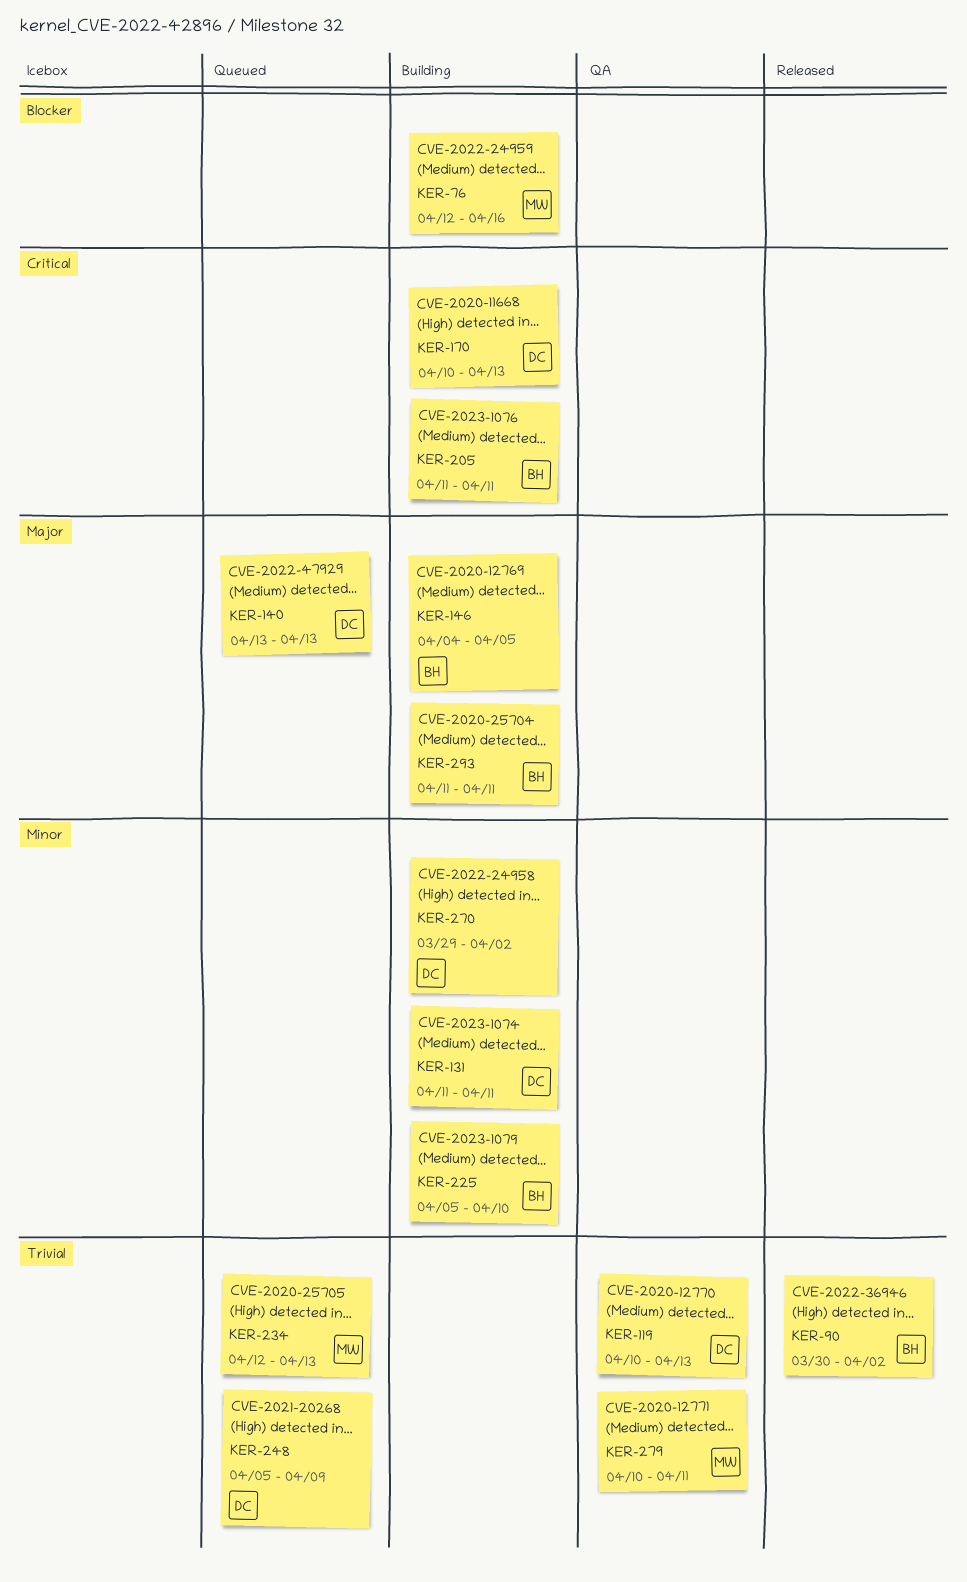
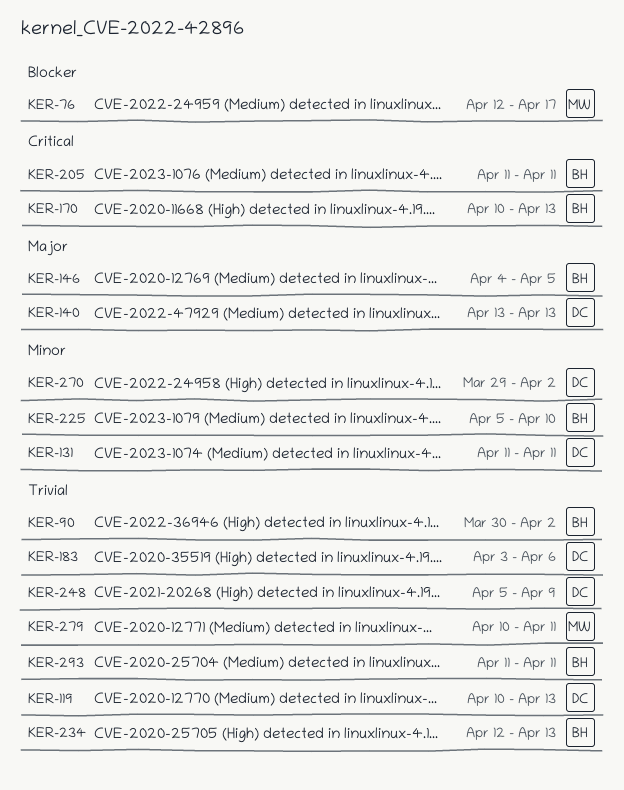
KER-76, due: Apr 16 -> Apr 17
KER-170, owner: DC -> BH
KER-183: none -> present
KER-234, owner: MW -> BH
KER-293, priority: Major -> Trivial

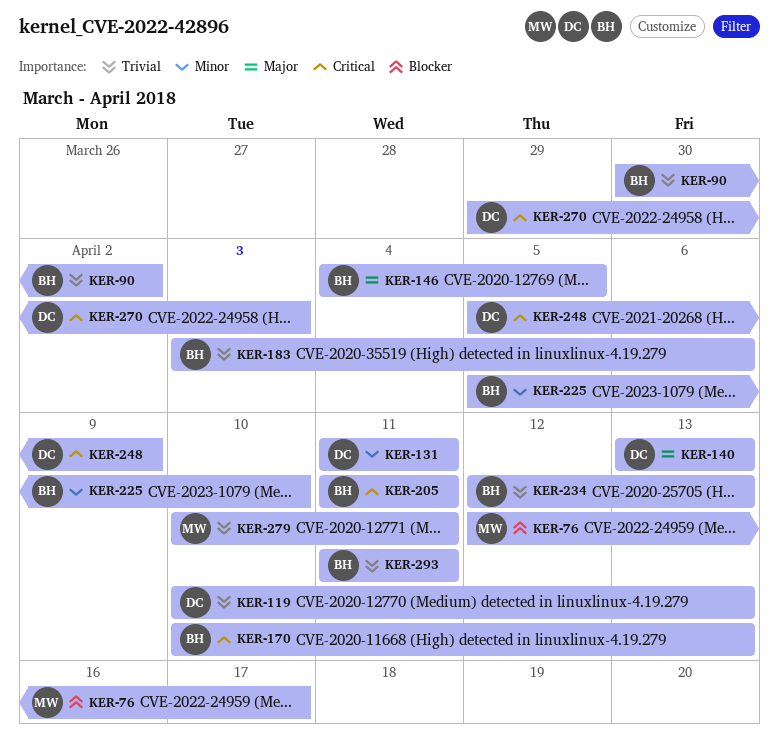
KER-183, owner: DC -> BH
KER-248, priority: Trivial -> Critical
KER-270, priority: Minor -> Critical
KER-270, due: Apr 2 -> Apr 3

